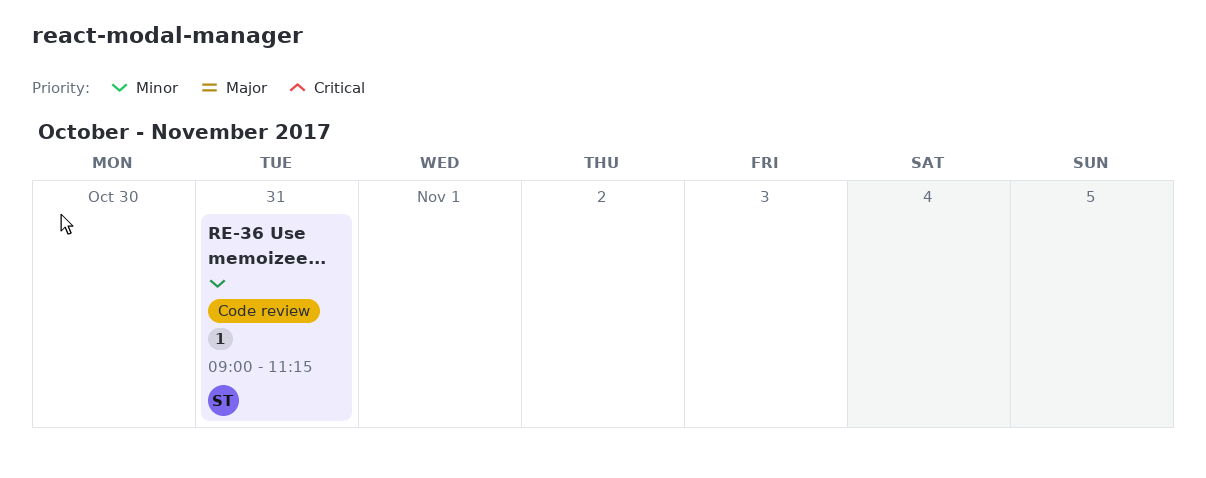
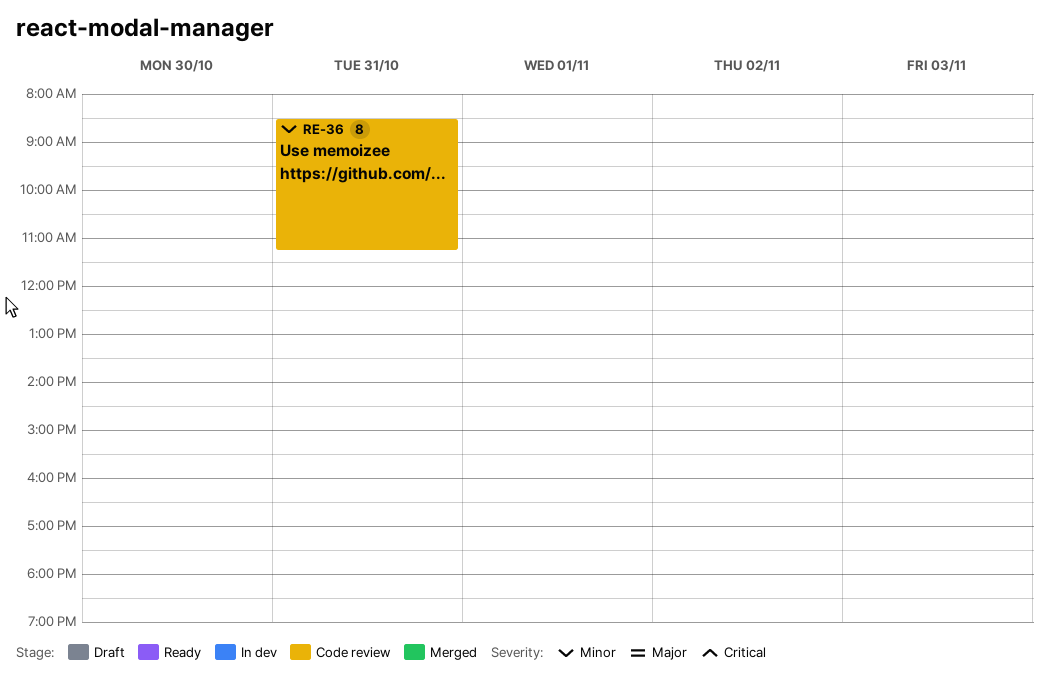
RE-36, estimate: 1 -> 8
RE-36, begins: 09:00 -> 08:30

